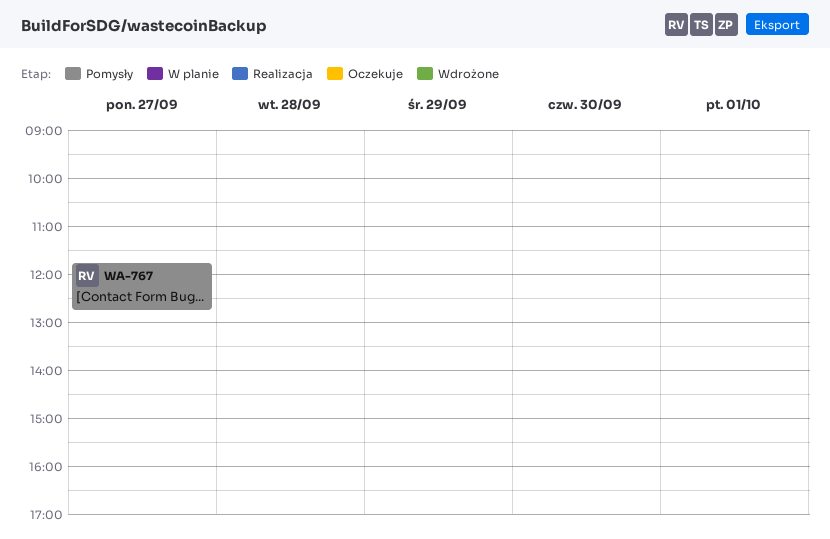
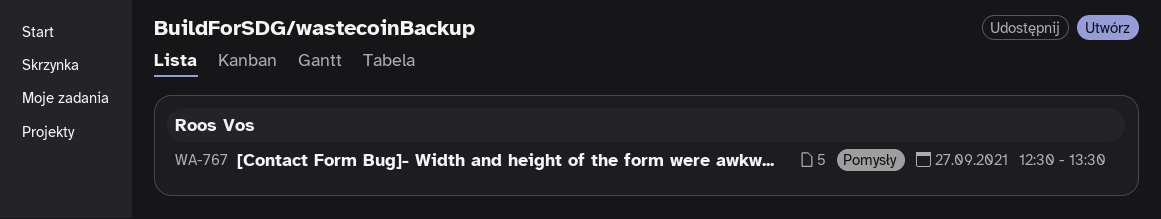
WA-767, begins: 11:45 -> 12:30
WA-767, ends: 12:45 -> 13:30

